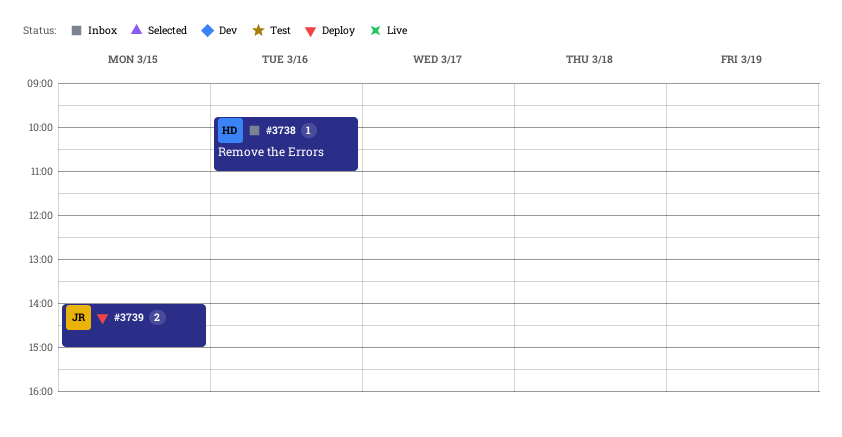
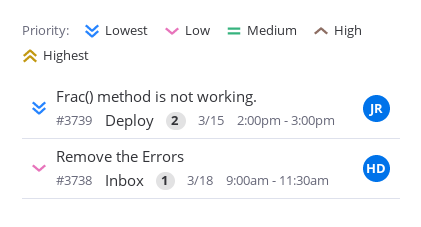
#3738, day: Mar 16 -> Mar 18
#3738, begins: 09:45 -> 09:00
#3738, ends: 11:00 -> 11:30

